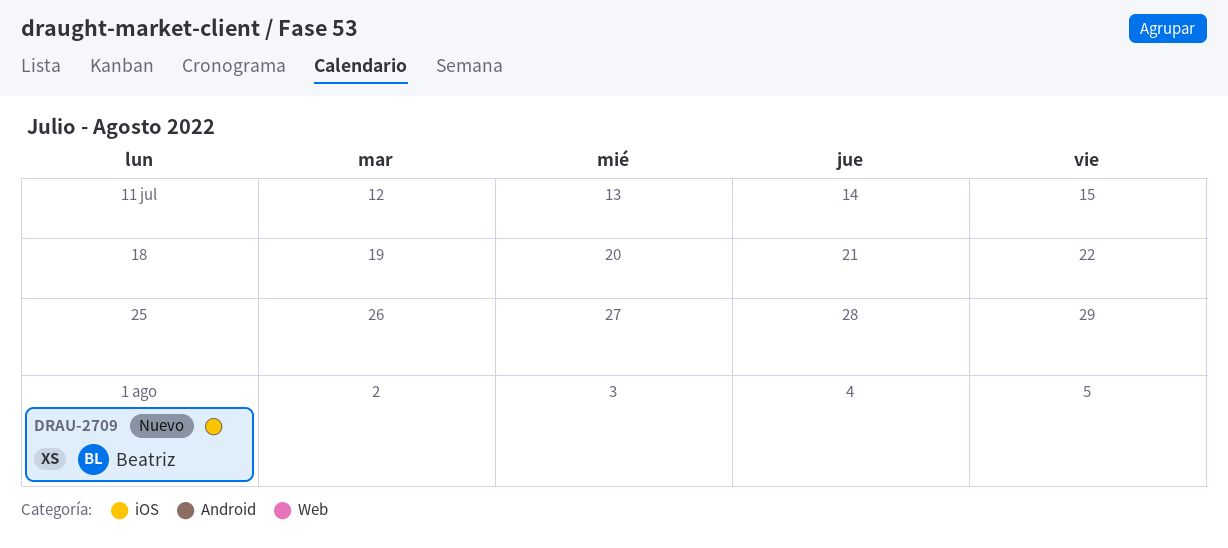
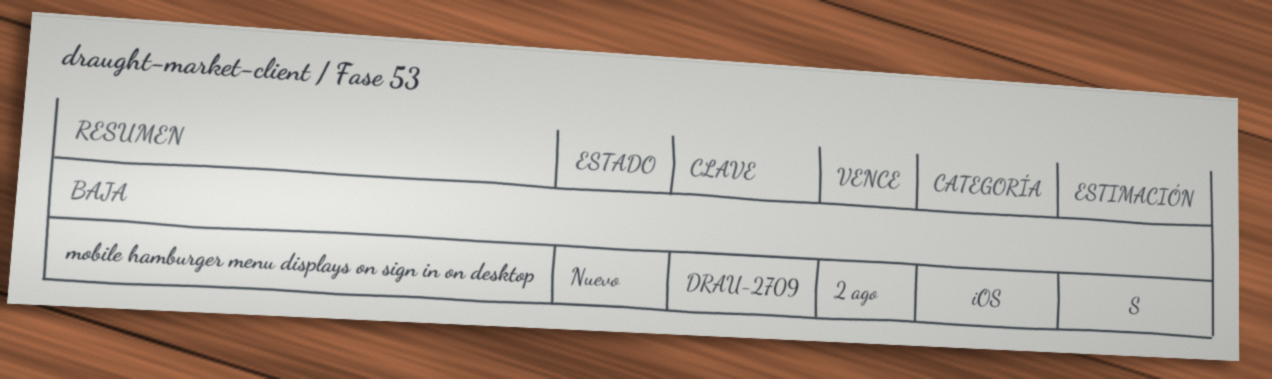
DRAU-2709, estimate: XS -> S
DRAU-2709, due: Aug 1 -> Aug 2

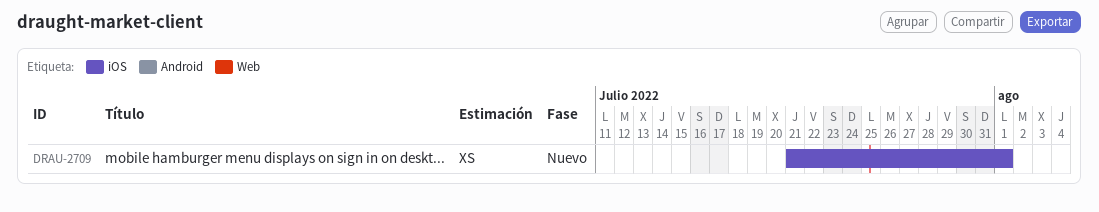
DRAU-2709, estimate: S -> XS
DRAU-2709, due: Aug 2 -> Aug 1

